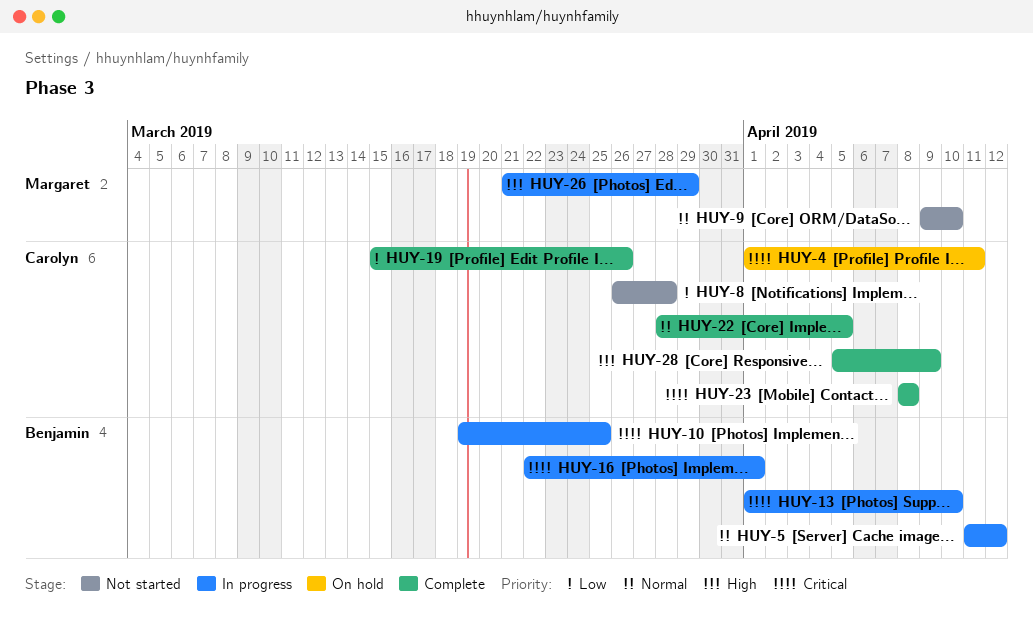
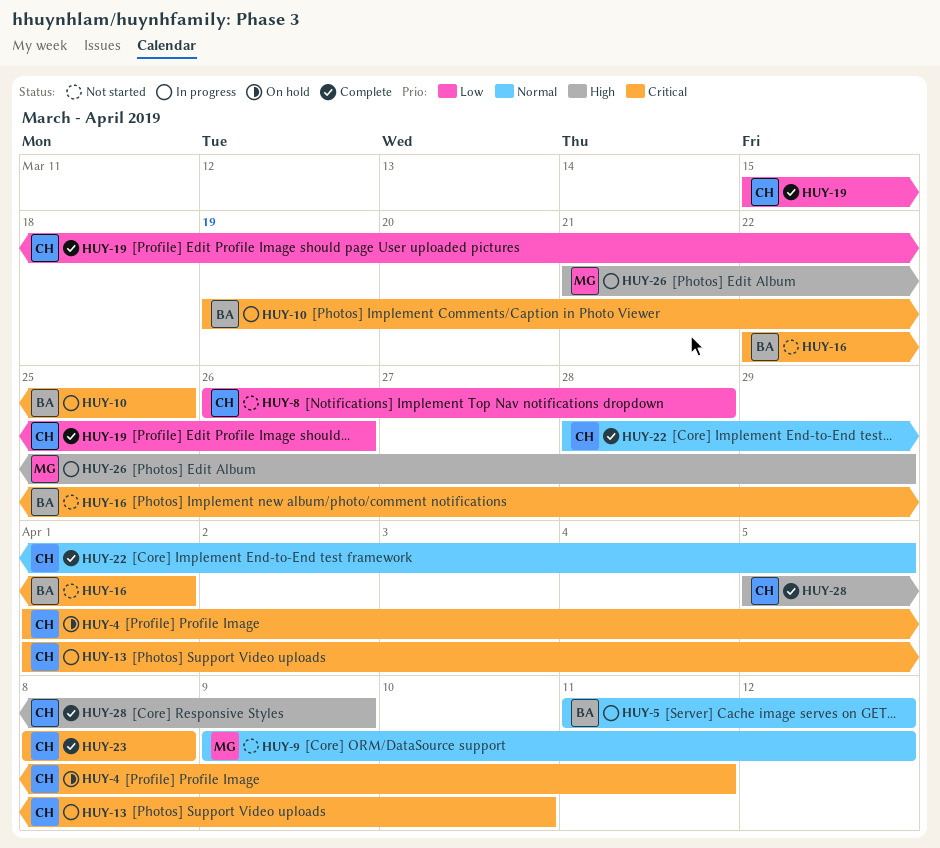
HUY-9, due: Apr 10 -> Apr 12
HUY-13, owner: Benjamin -> Carolyn
HUY-16, status: In progress -> Not started

